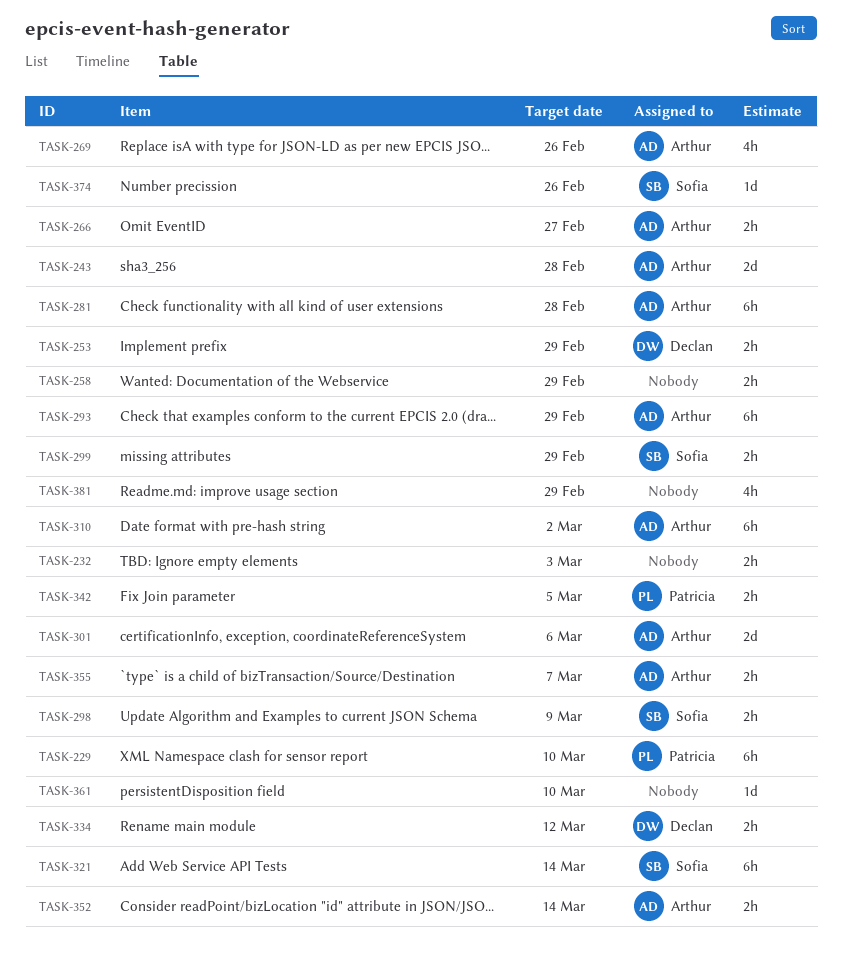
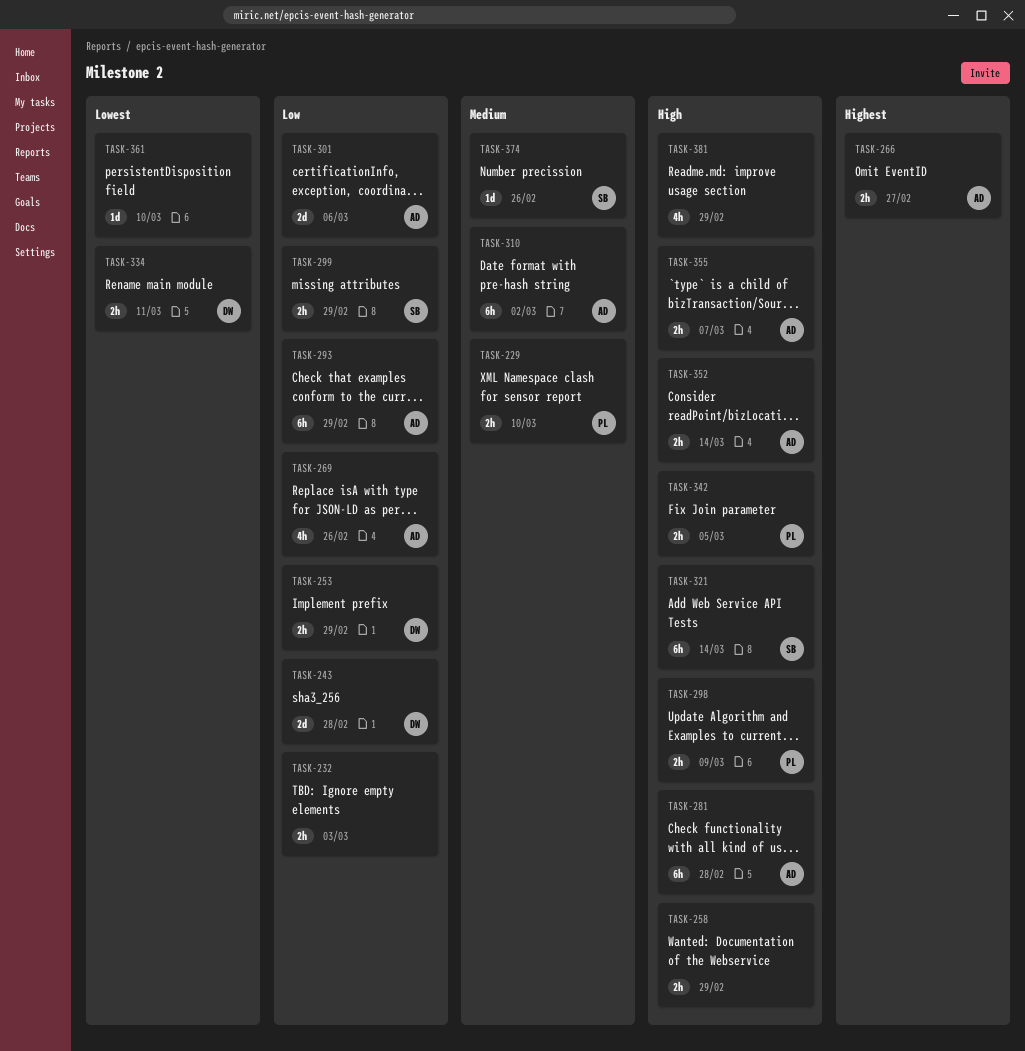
TASK-229, estimate: 6h -> 2h
TASK-243, owner: Arthur -> Declan
TASK-298, owner: Sofia -> Patricia
TASK-334, due: Mar 12 -> Mar 11

